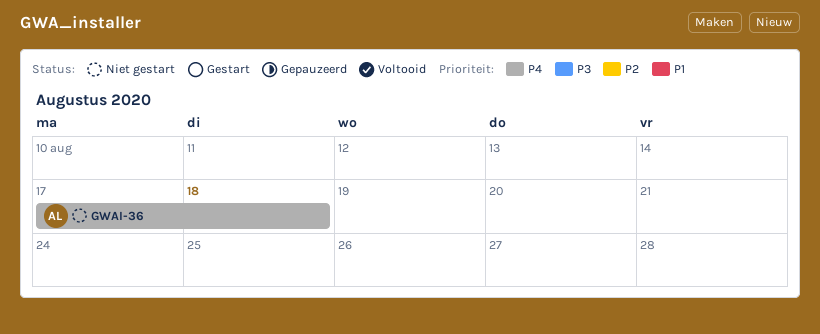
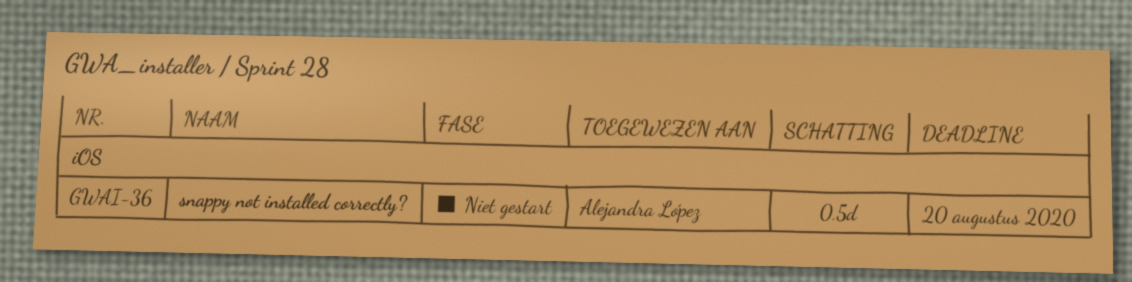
GWAI-36, due: Aug 18 -> Aug 20

